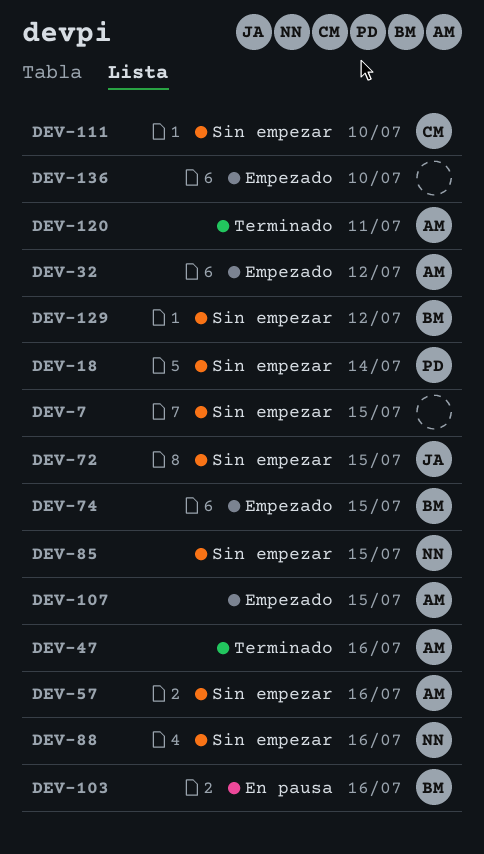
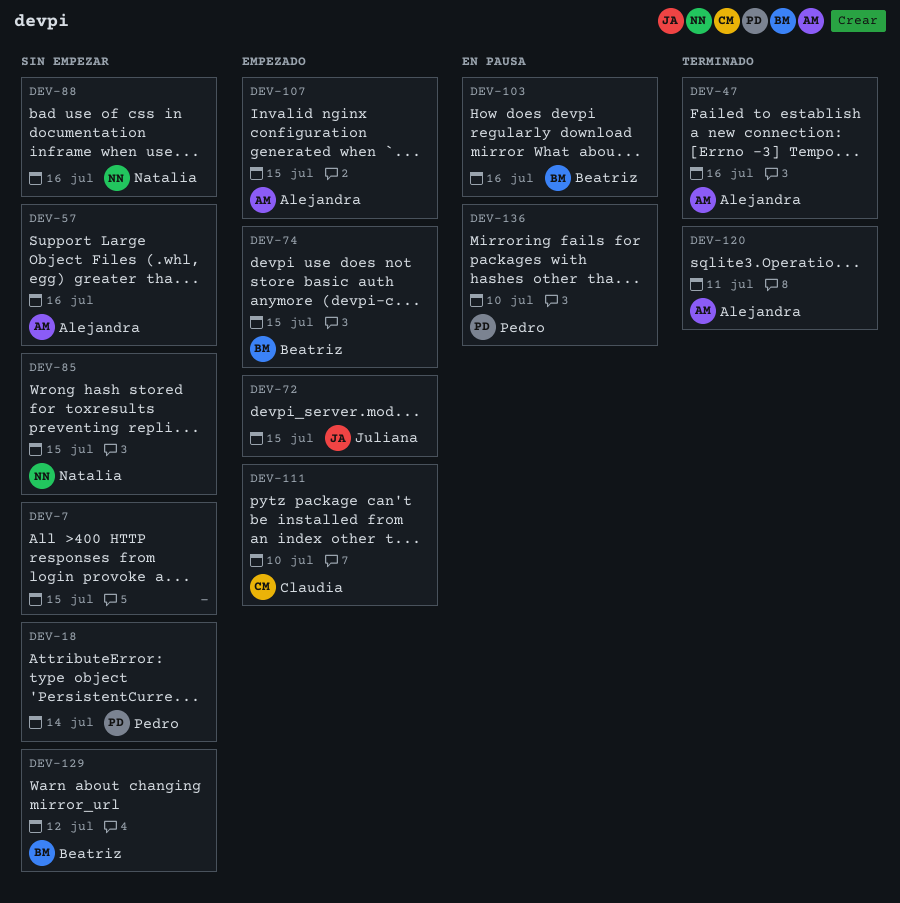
DEV-32: present -> none
DEV-72, status: Sin empezar -> Empezado
DEV-111, status: Sin empezar -> Empezado
DEV-136, status: Empezado -> En pausa
DEV-136, owner: none -> Pedro

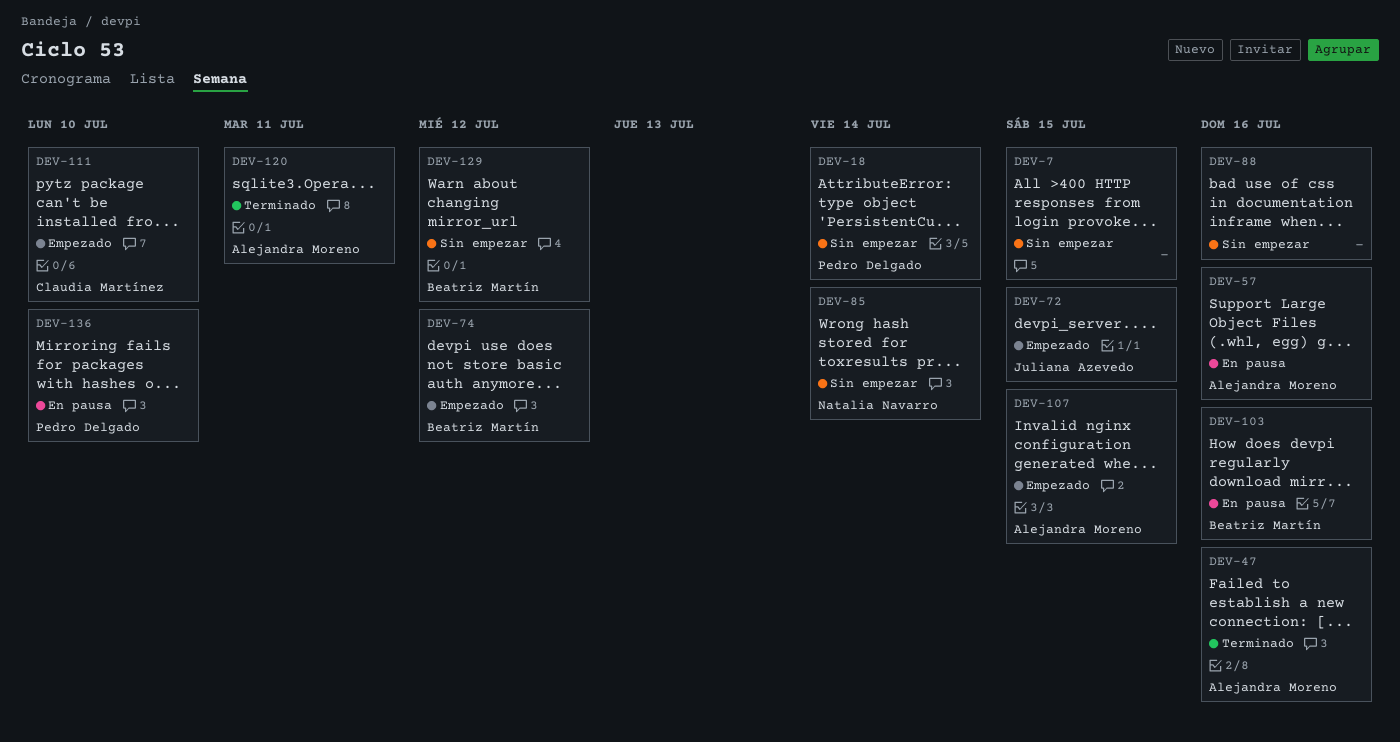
DEV-57, status: Sin empezar -> En pausa
DEV-74, due: Jul 15 -> Jul 12
DEV-85, due: Jul 15 -> Jul 14
DEV-88, owner: Natalia Navarro -> none

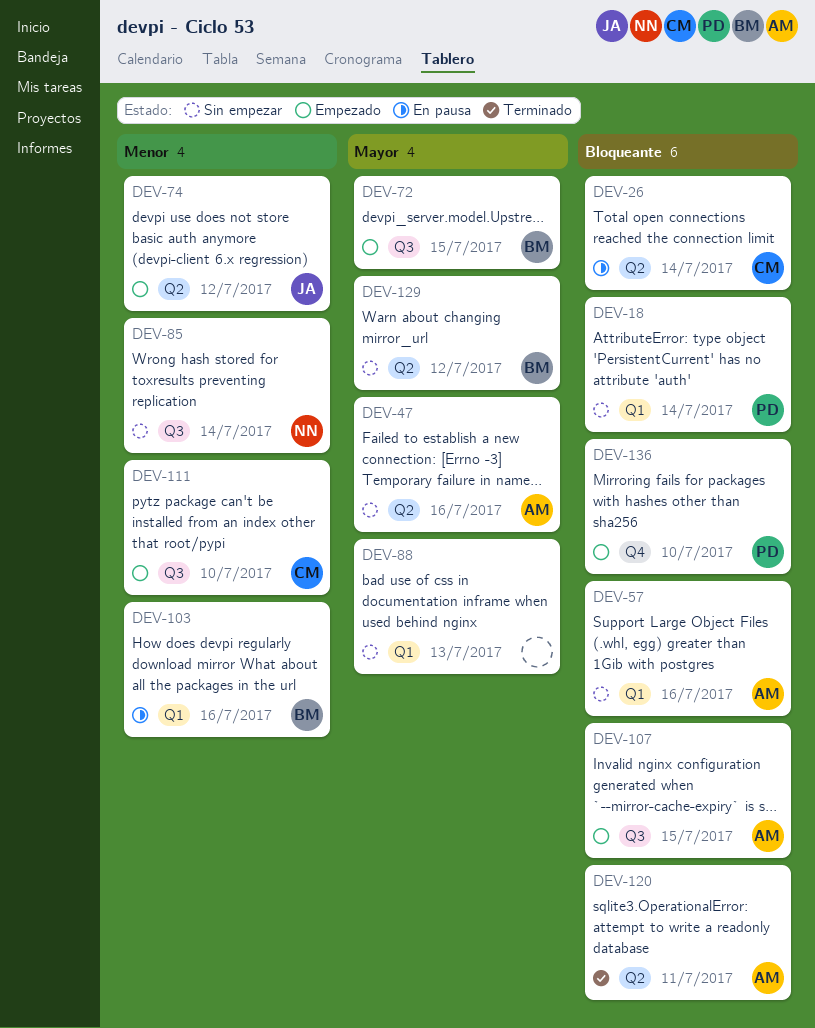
DEV-7: present -> none
DEV-26: none -> present
DEV-47, status: Terminado -> Sin empezar
DEV-57, status: En pausa -> Sin empezar
DEV-72, owner: Juliana Azevedo -> Beatriz Martín
DEV-74, owner: Beatriz Martín -> Juliana Azevedo
DEV-88, due: Jul 16 -> Jul 13
DEV-136, status: En pausa -> Empezado

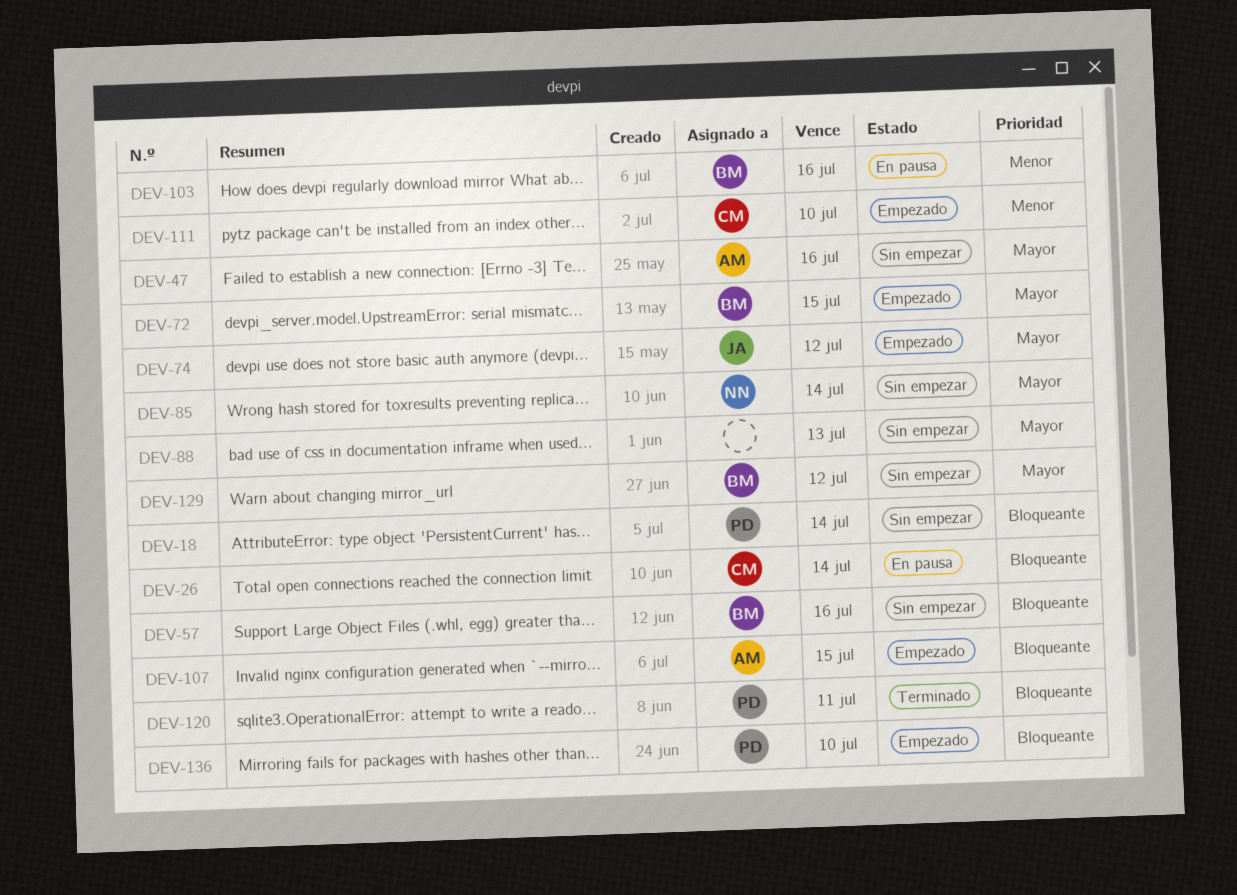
DEV-57, owner: AM -> BM
DEV-74, priority: Menor -> Mayor
DEV-85, priority: Menor -> Mayor
DEV-120, owner: AM -> PD

